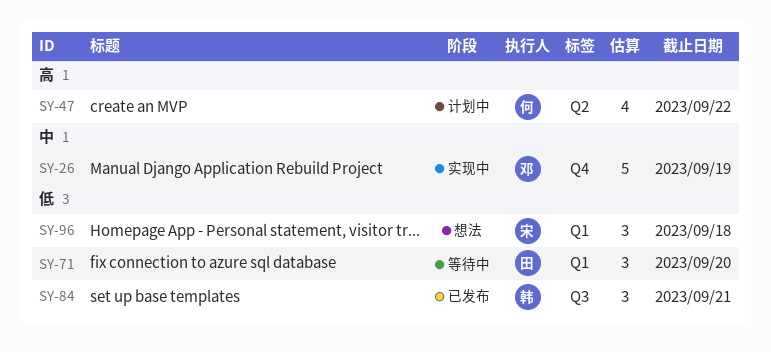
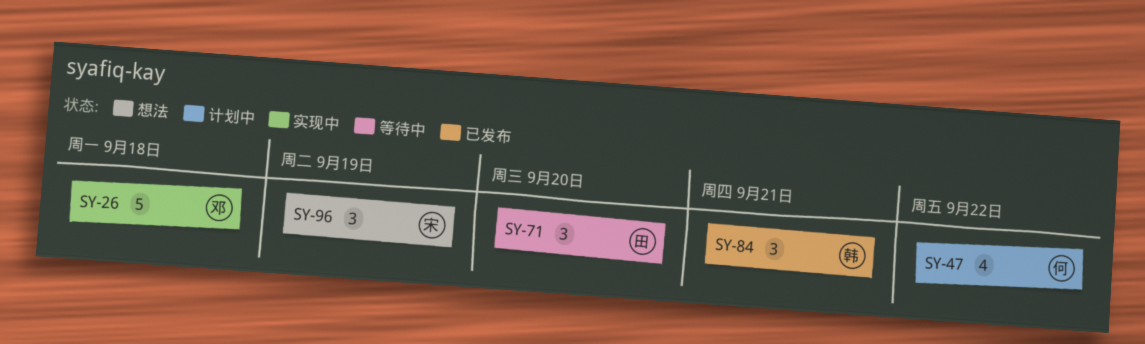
SY-26, due: Sep 19 -> Sep 18
SY-96, due: Sep 18 -> Sep 19

